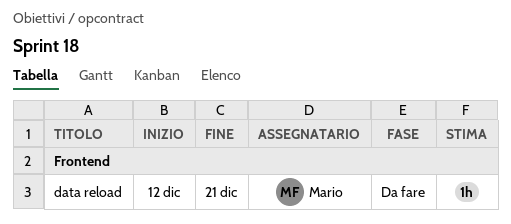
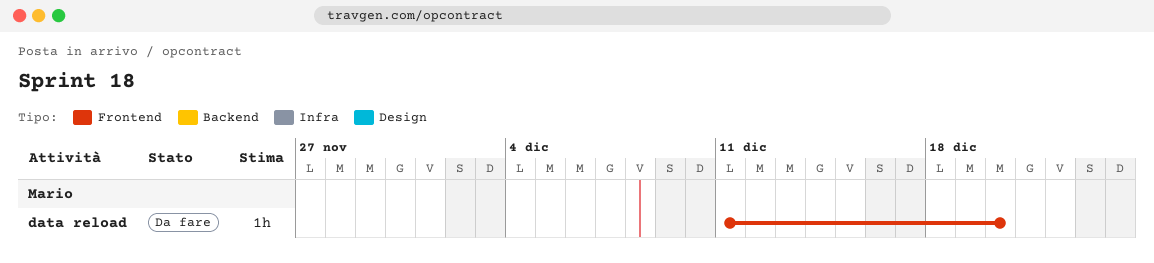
data reload, start: Dec 12 -> Dec 11
data reload, due: Dec 21 -> Dec 20

